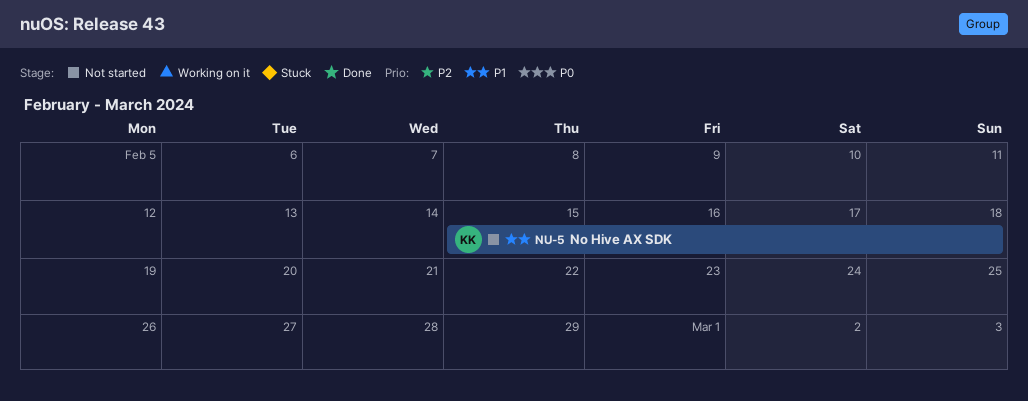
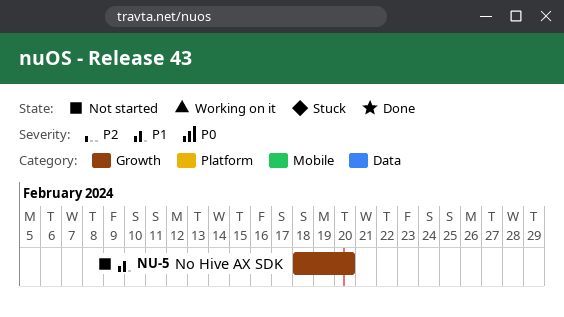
NU-5, start: Feb 15 -> Feb 18
NU-5, due: Feb 18 -> Feb 20

